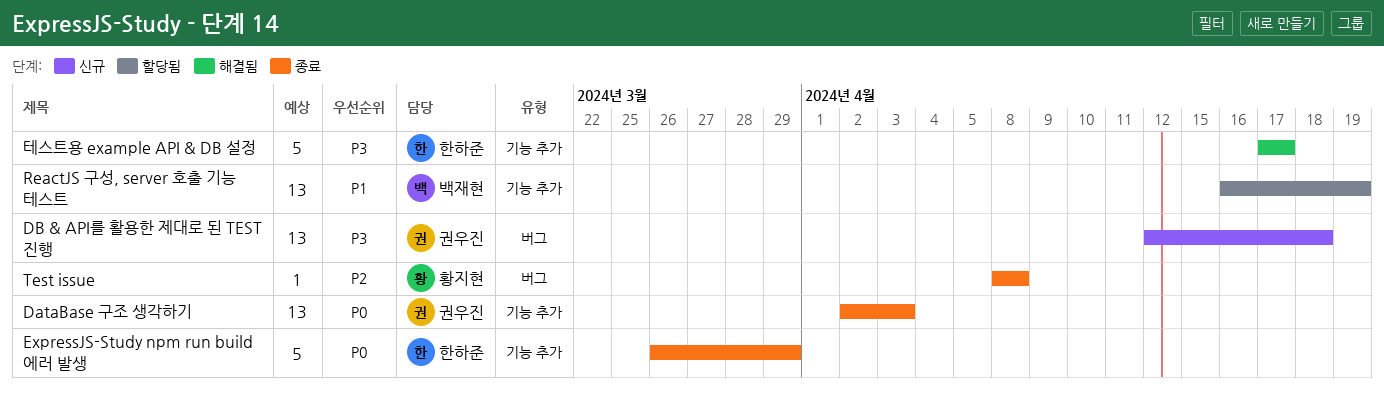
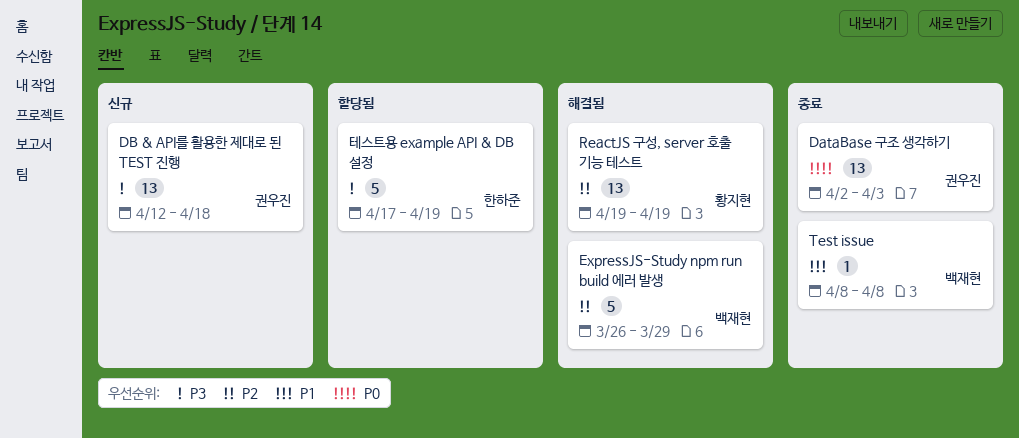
ExpressJS-Study npm run build 에러 발생, status: 종료 -> 해결됨
ExpressJS-Study npm run build 에러 발생, owner: 한하준 -> 백재현
ExpressJS-Study npm run build 에러 발생, priority: P0 -> P2
ReactJS 구성, server 호출 기능 테스트, status: 할당됨 -> 해결됨
ReactJS 구성, server 호출 기능 테스트, owner: 백재현 -> 황지현
ReactJS 구성, server 호출 기능 테스트, priority: P1 -> P2
ReactJS 구성, server 호출 기능 테스트, start: Apr 16 -> Apr 19
Test issue, owner: 황지현 -> 백재현
Test issue, priority: P2 -> P1
테스트용 example API & DB 설정, status: 해결됨 -> 할당됨
테스트용 example API & DB 설정, due: Apr 17 -> Apr 19

